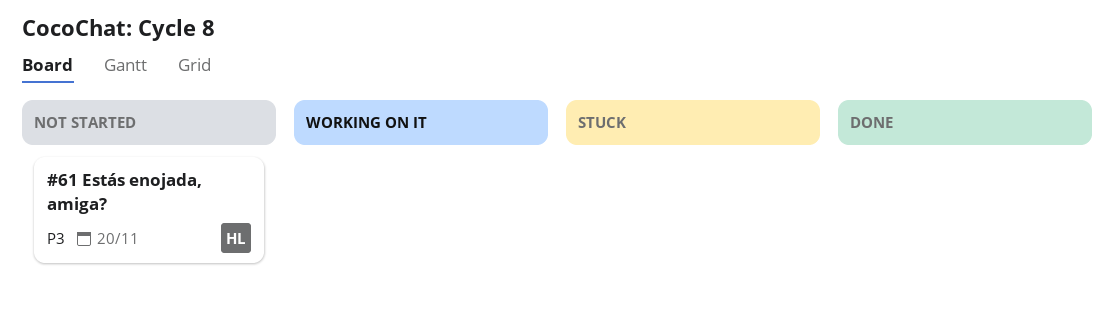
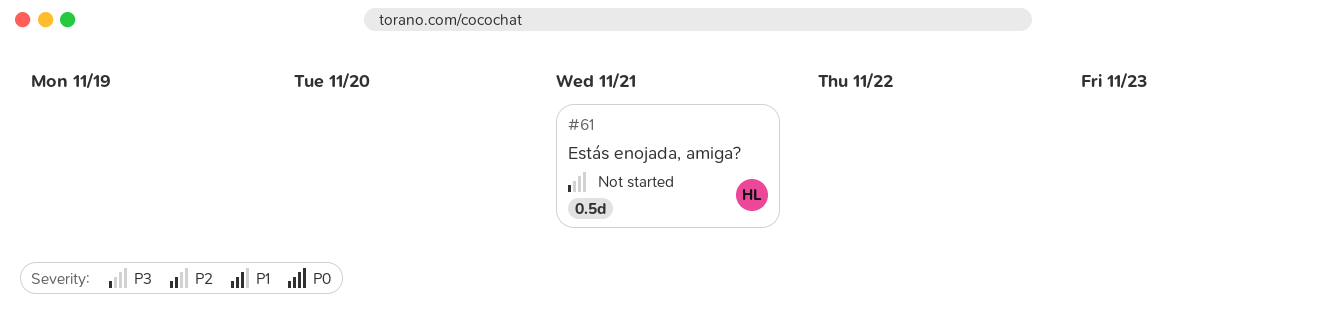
#61, due: Nov 20 -> Nov 21

